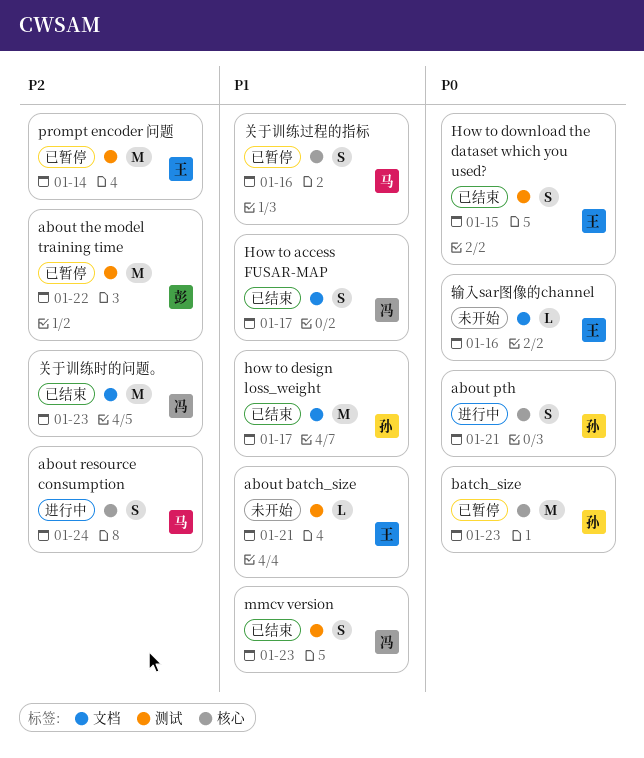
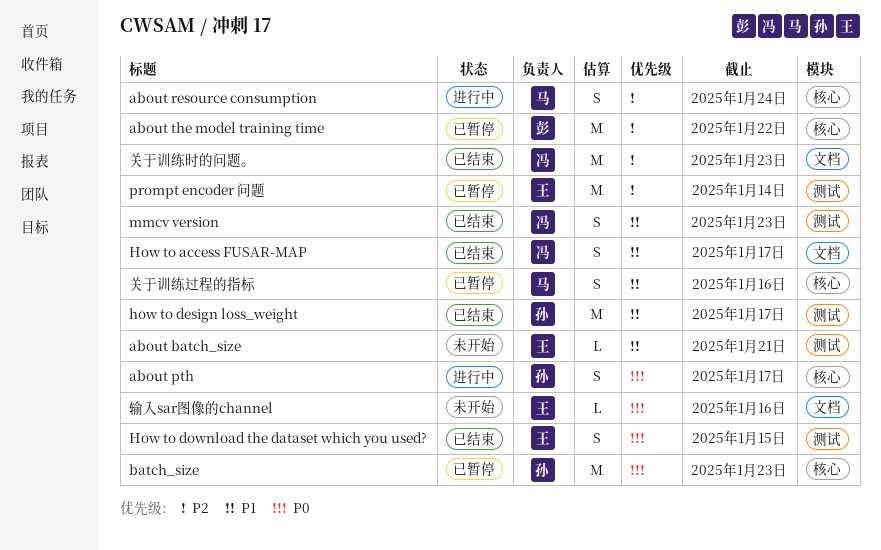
about pth, due: Jan 21 -> Jan 17
about the model training time, label: 测试 -> 核心
how to design loss_weight, label: 文档 -> 测试

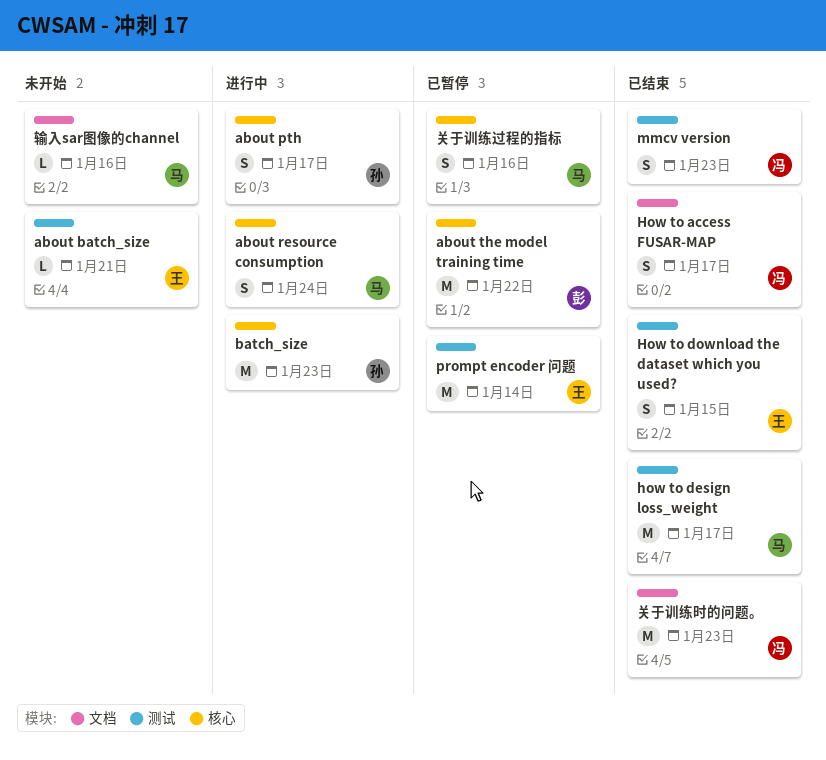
batch_size, status: 已暂停 -> 进行中
how to design loss_weight, owner: 孙 -> 马
输入sar图像的channel, owner: 王 -> 马

